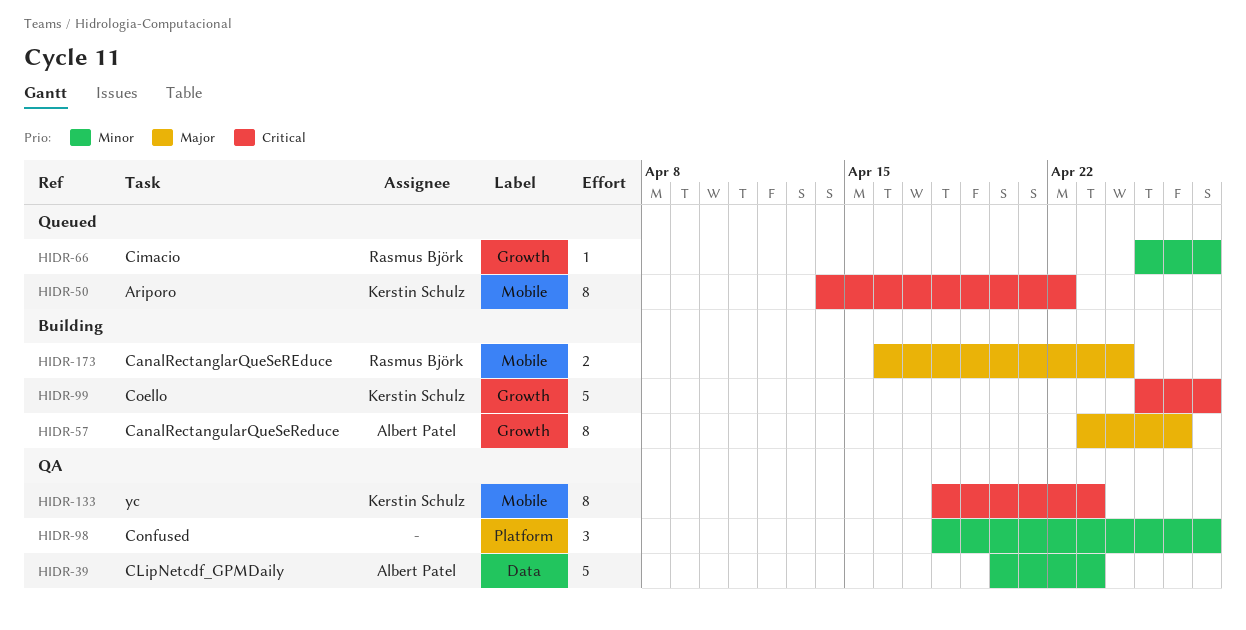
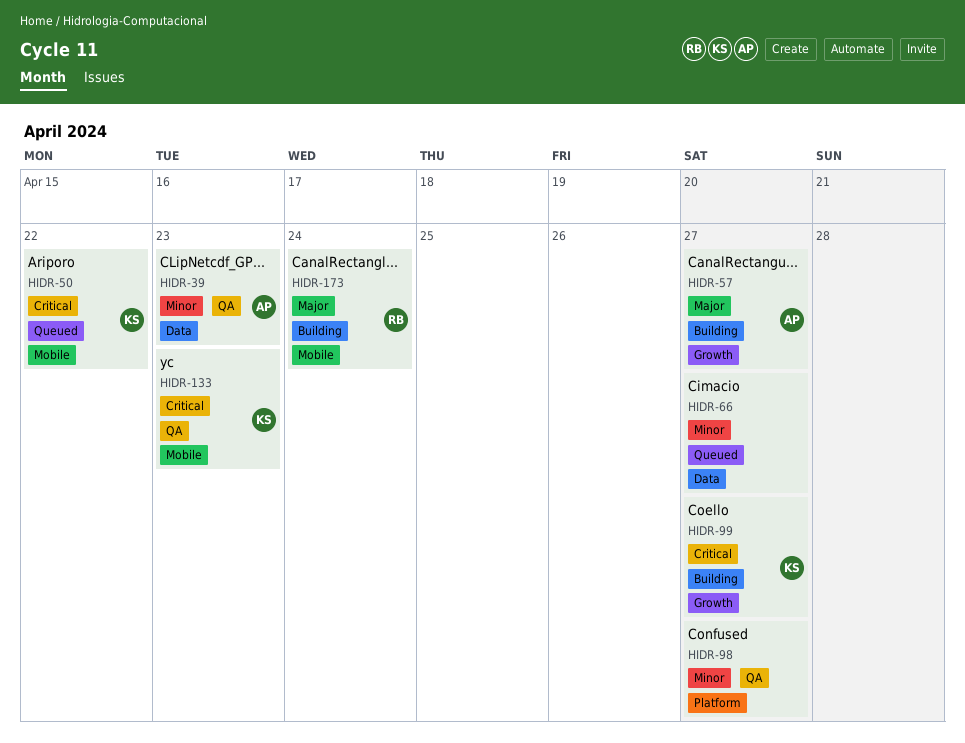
HIDR-57, due: Apr 26 -> Apr 27
HIDR-66, owner: Rasmus Björk -> none
HIDR-66, label: Growth -> Data

